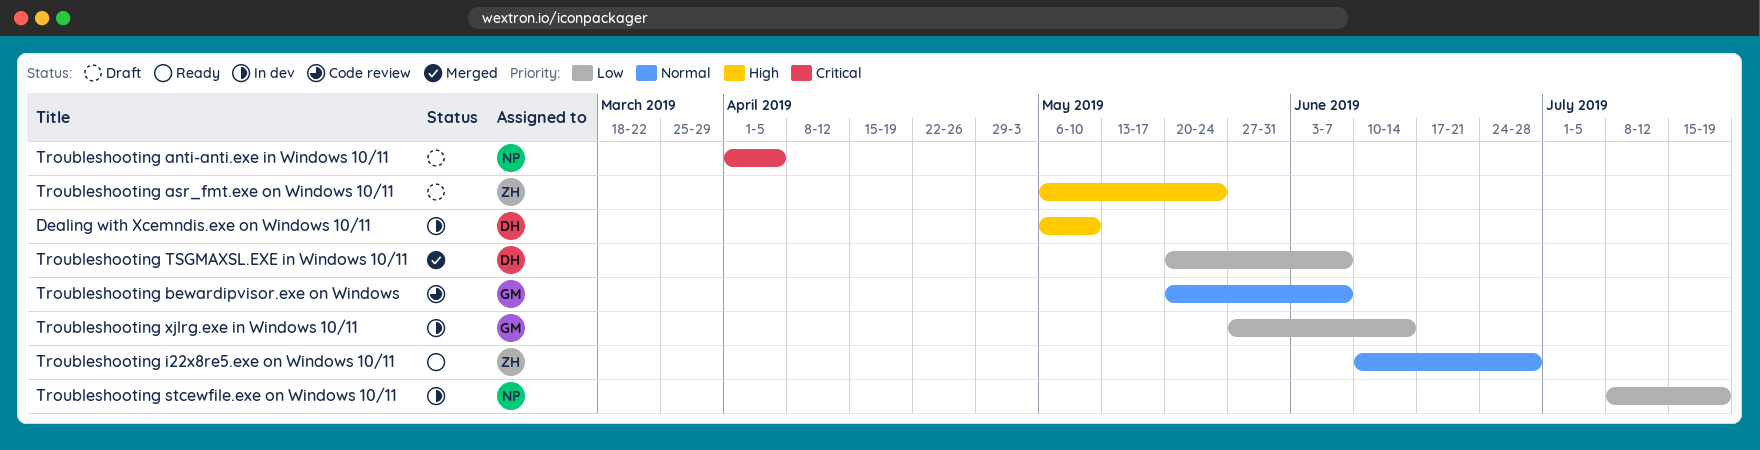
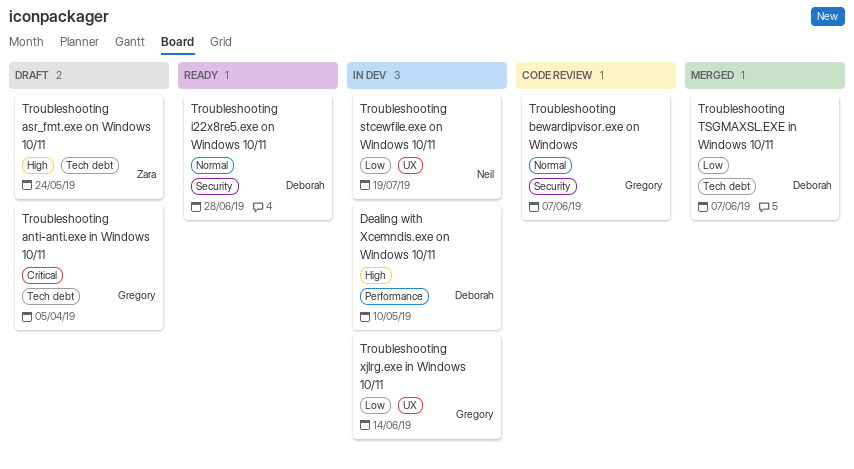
Troubleshooting anti-anti.exe in Windows 10/11, owner: Neil -> Gregory
Troubleshooting i22x8re5.exe on Windows 10/11, owner: Zara -> Deborah

